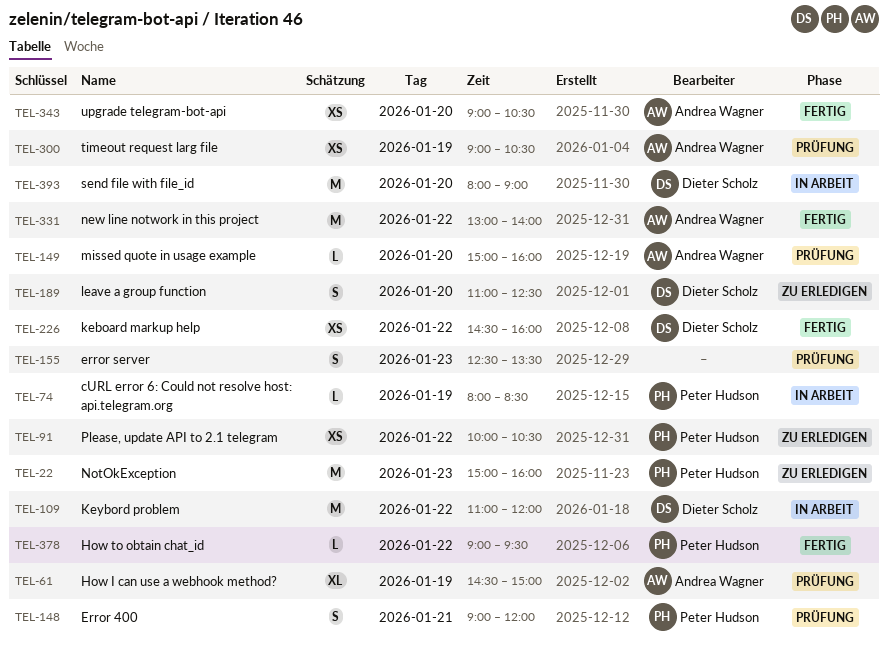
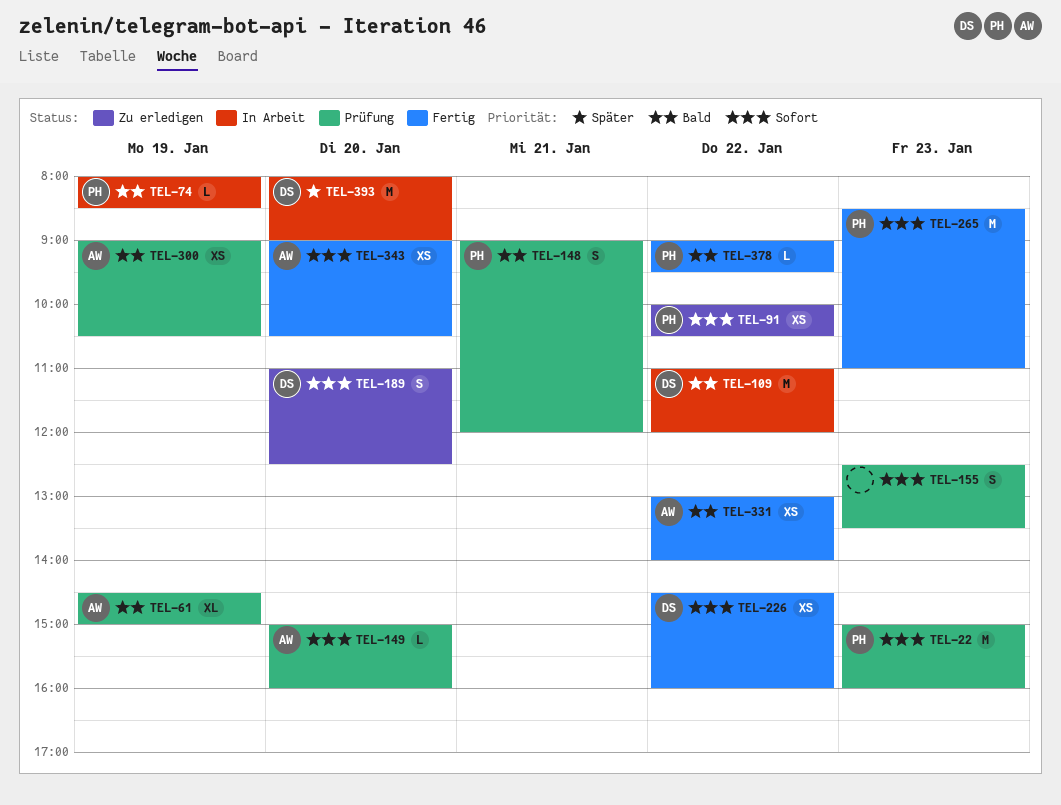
TEL-22, status: Zu erledigen -> Prüfung
TEL-265: none -> present
TEL-331, estimate: M -> XS

